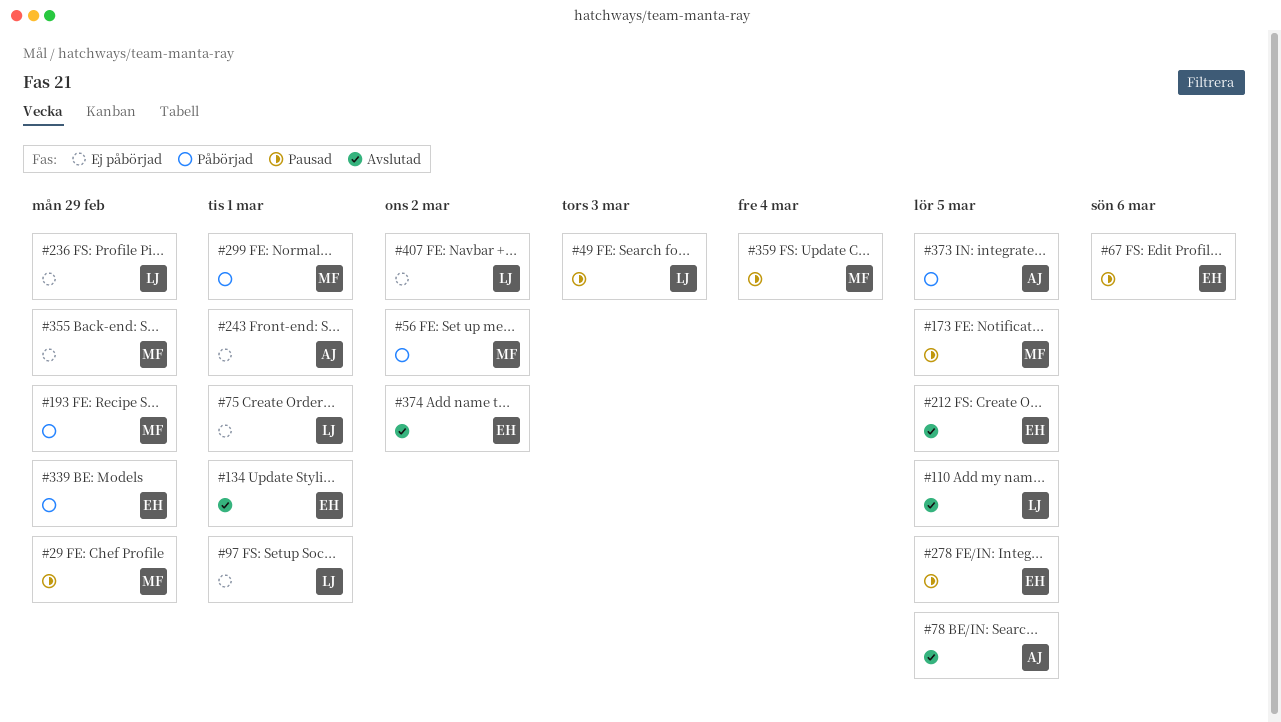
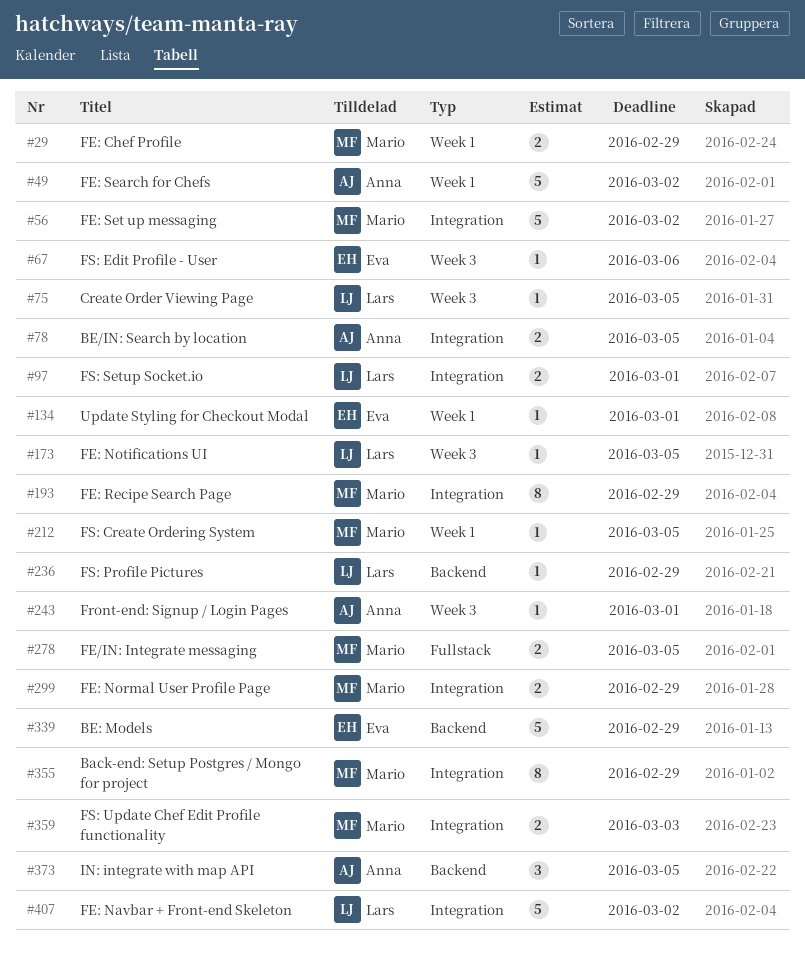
#49, owner: Lars -> Anna
#49, due: Mar 3 -> Mar 2
#75, due: Mar 1 -> Mar 5
#110: present -> none
#173, owner: Mario -> Lars
#212, owner: Eva -> Mario
#278, owner: Eva -> Mario
#299, due: Mar 1 -> Feb 29
#359, due: Mar 4 -> Mar 3
#374: present -> none

